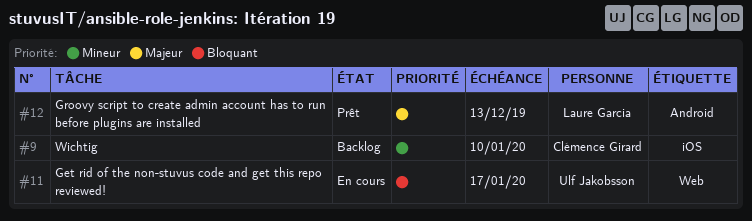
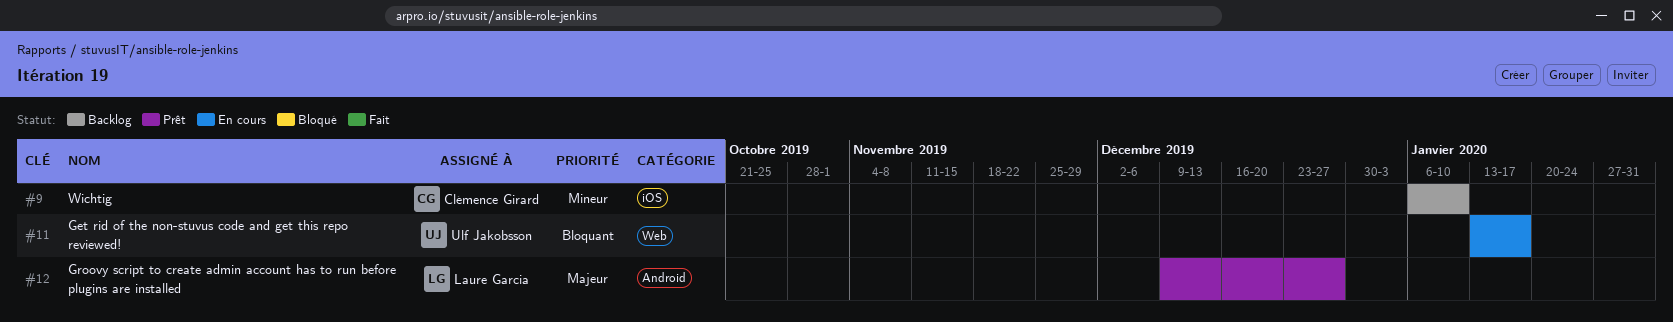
#12, due: Dec 13 -> Dec 27

